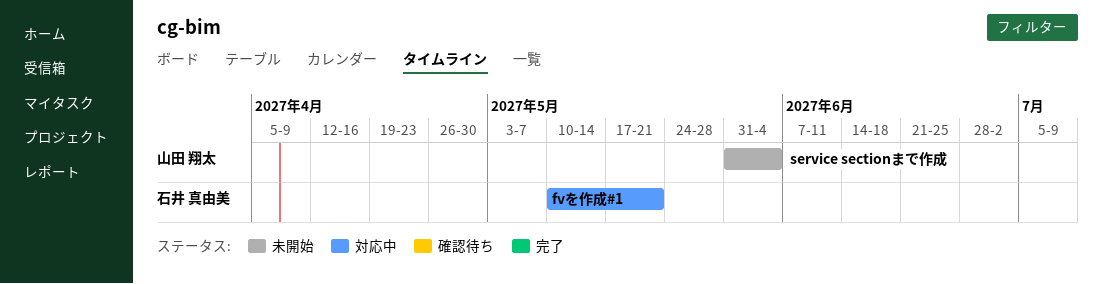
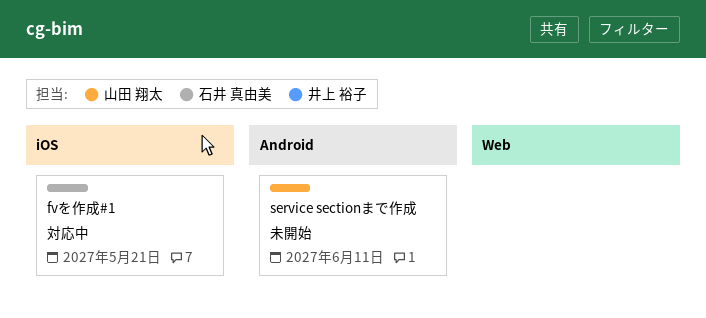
service sectionまで作成, due: Jun 4 -> Jun 11

